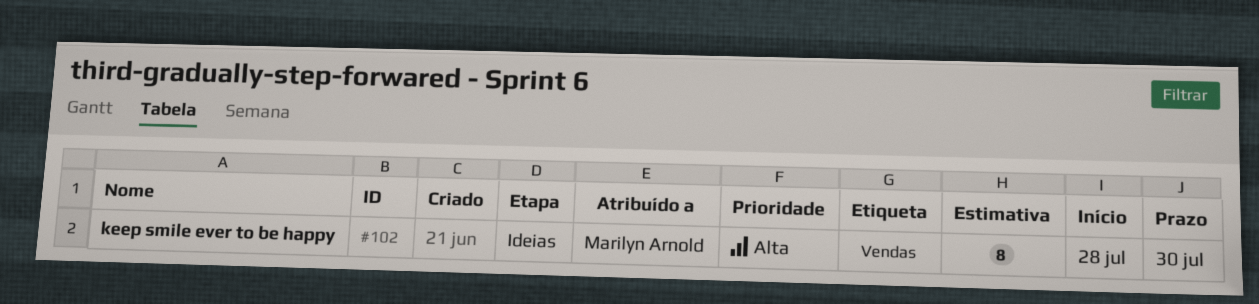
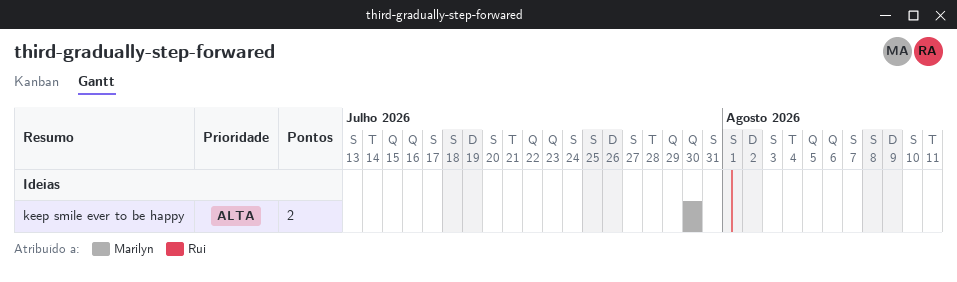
keep smile ever to be happy, estimate: 8 -> 2
keep smile ever to be happy, start: Jul 28 -> Jul 30

